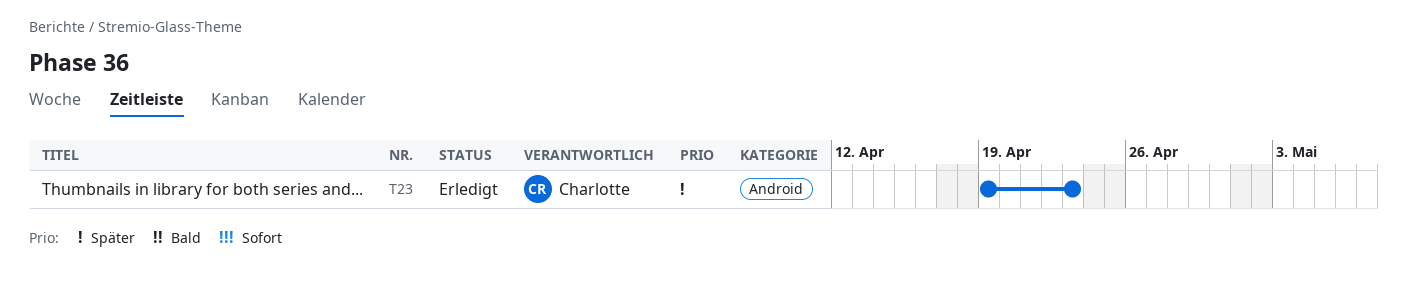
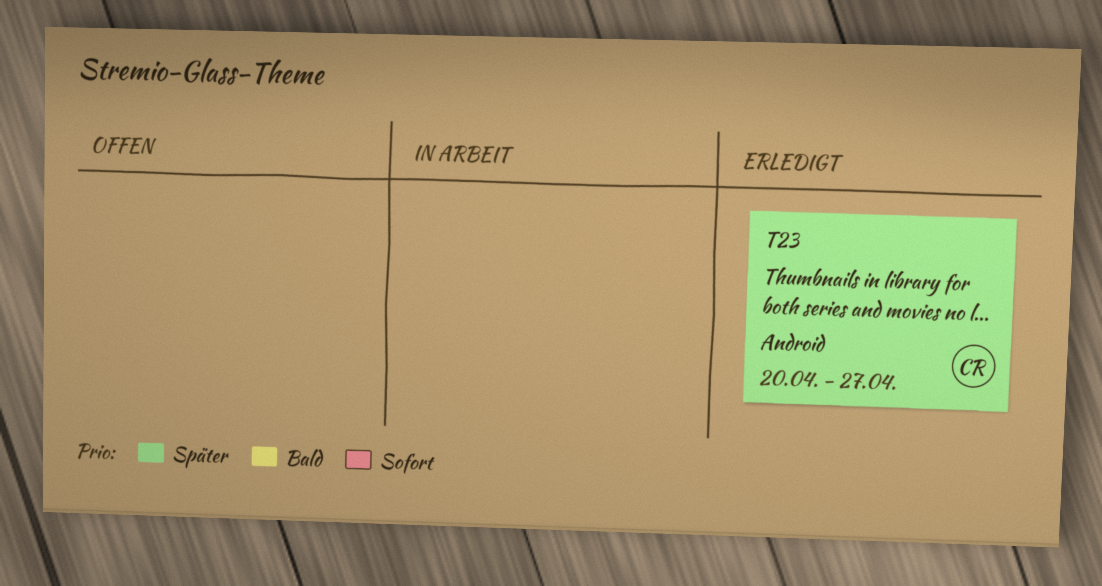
T23, start: Apr 19 -> Apr 20
T23, due: Apr 23 -> Apr 27

